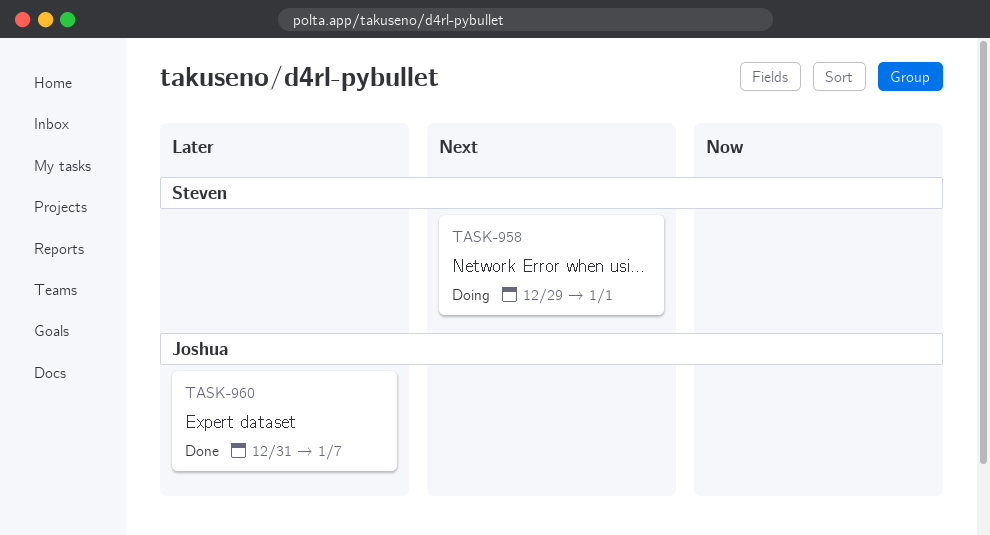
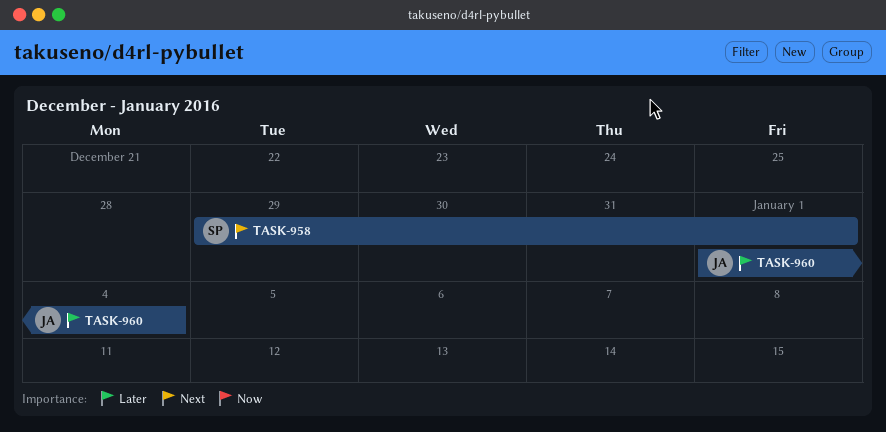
TASK-960, start: Dec 31 -> Jan 1
TASK-960, due: Jan 7 -> Jan 4

